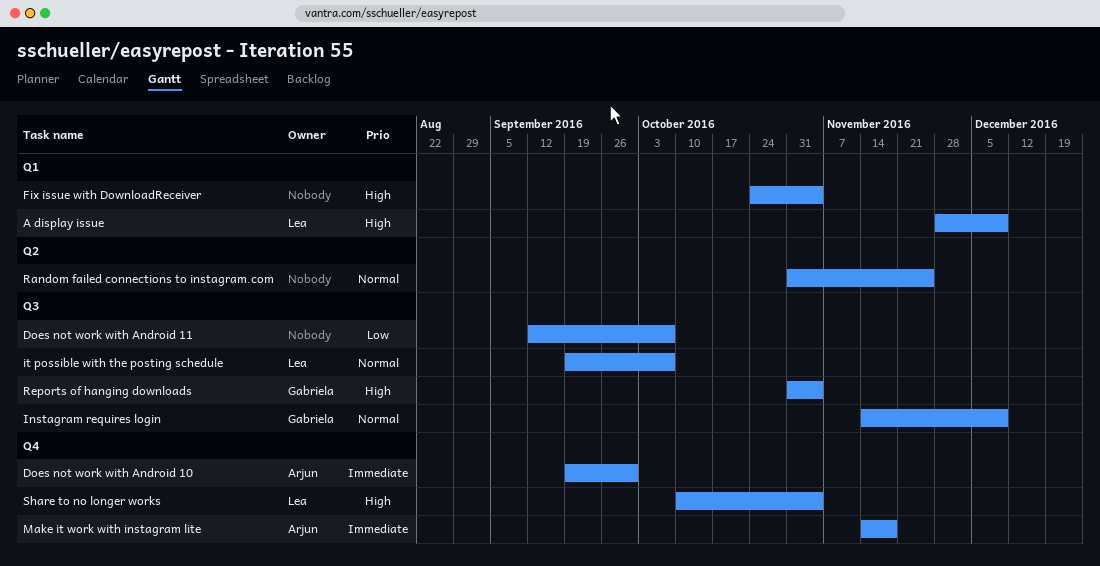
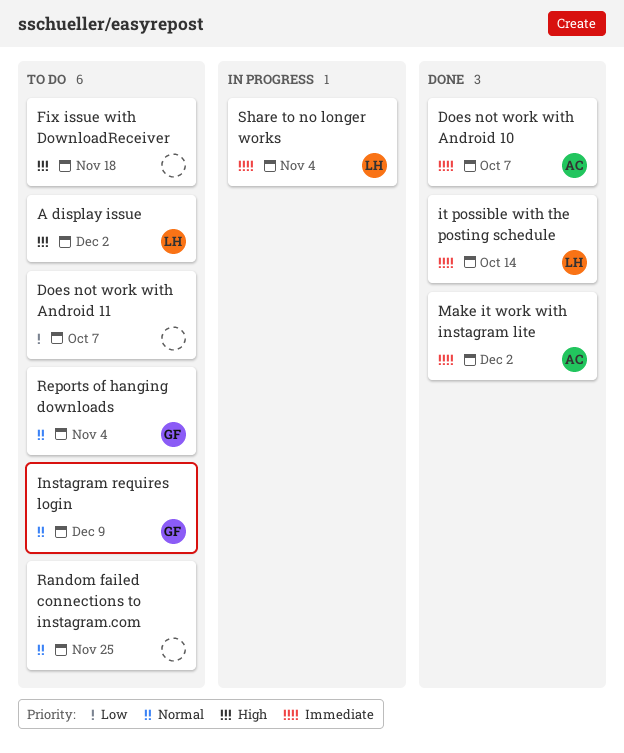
A display issue, due: Dec 9 -> Dec 2
Does not work with Android 10, due: Sep 30 -> Oct 7
Fix issue with DownloadReceiver, due: Nov 4 -> Nov 18
it possible with the posting schedule, priority: Normal -> Immediate
it possible with the posting schedule, due: Oct 7 -> Oct 14
Make it work with instagram lite, due: Nov 18 -> Dec 2
Reports of hanging downloads, priority: High -> Normal
Share to no longer works, priority: High -> Immediate

